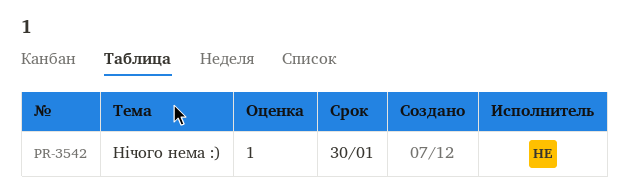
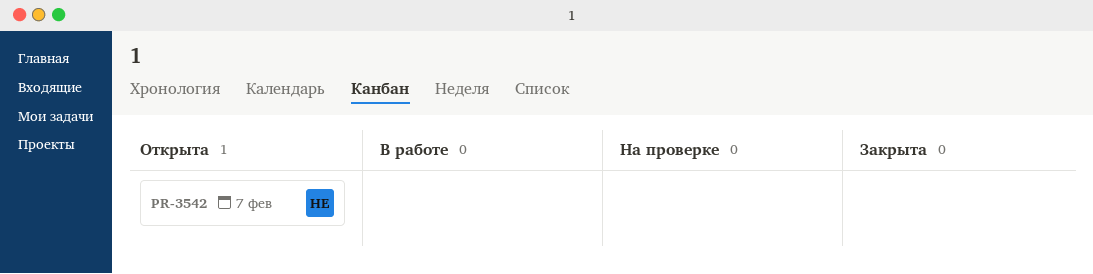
PR-3542, due: Jan 30 -> Feb 7

